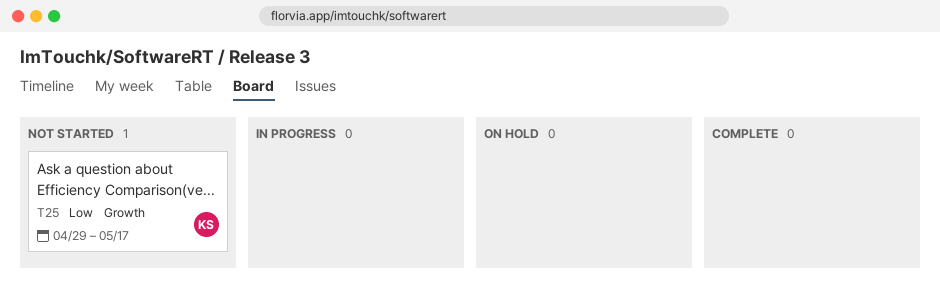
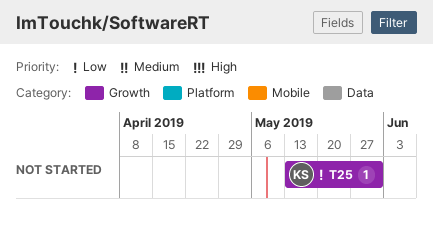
T25, start: Apr 29 -> May 13
T25, due: May 17 -> May 31

